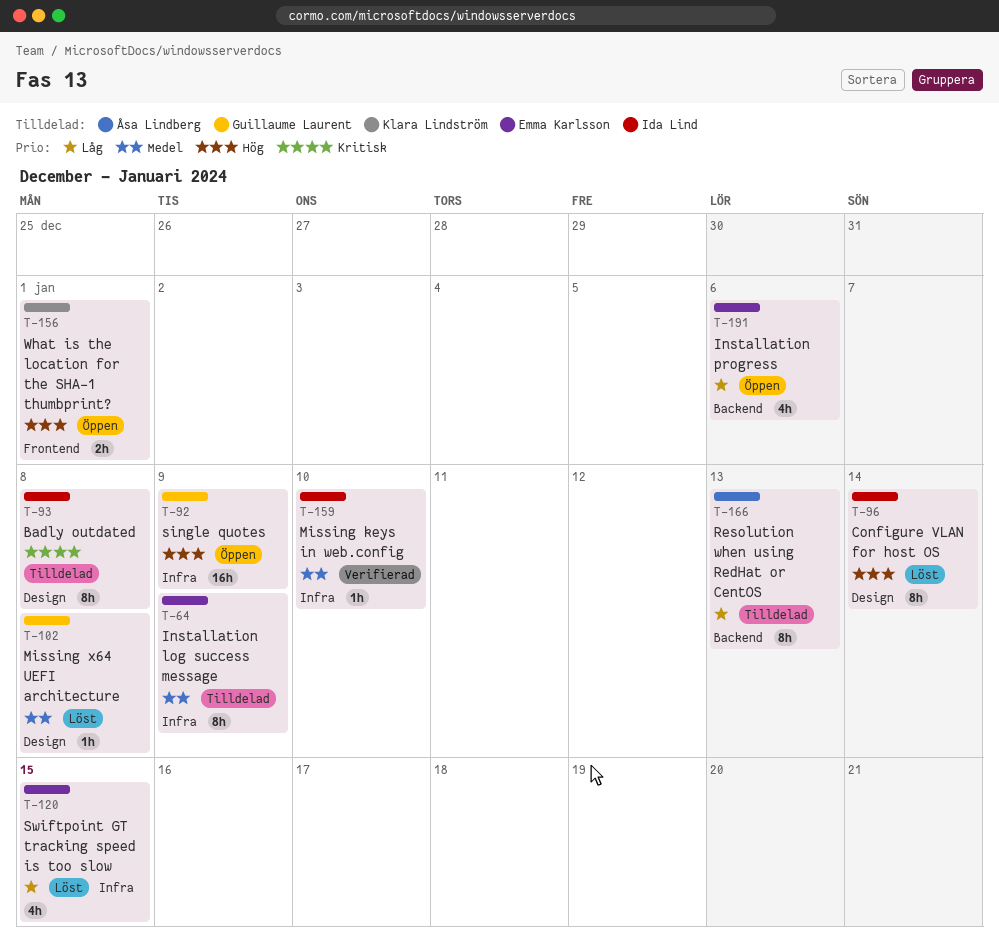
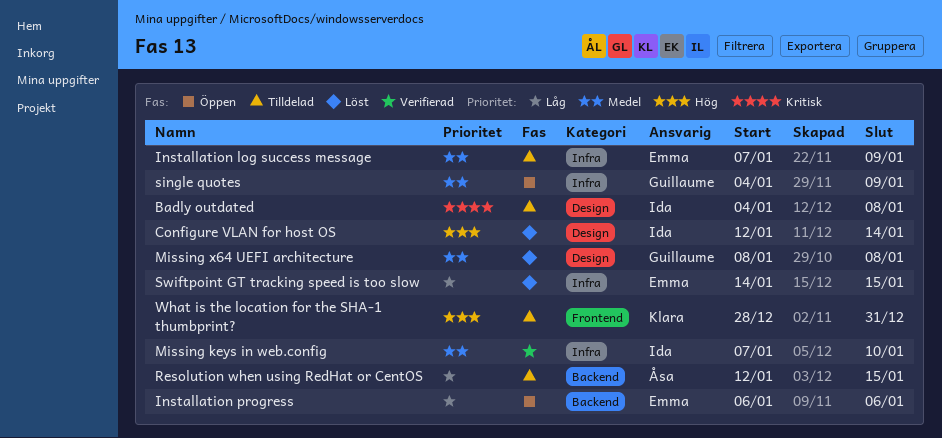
Resolution when using RedHat or CentOS, due: Jan 13 -> Jan 15
single quotes, priority: Hög -> Medel
What is the location for the SHA-1 thumbprint?, status: Öppen -> Tilldelad
What is the location for the SHA-1 thumbprint?, due: Jan 1 -> Dec 31

